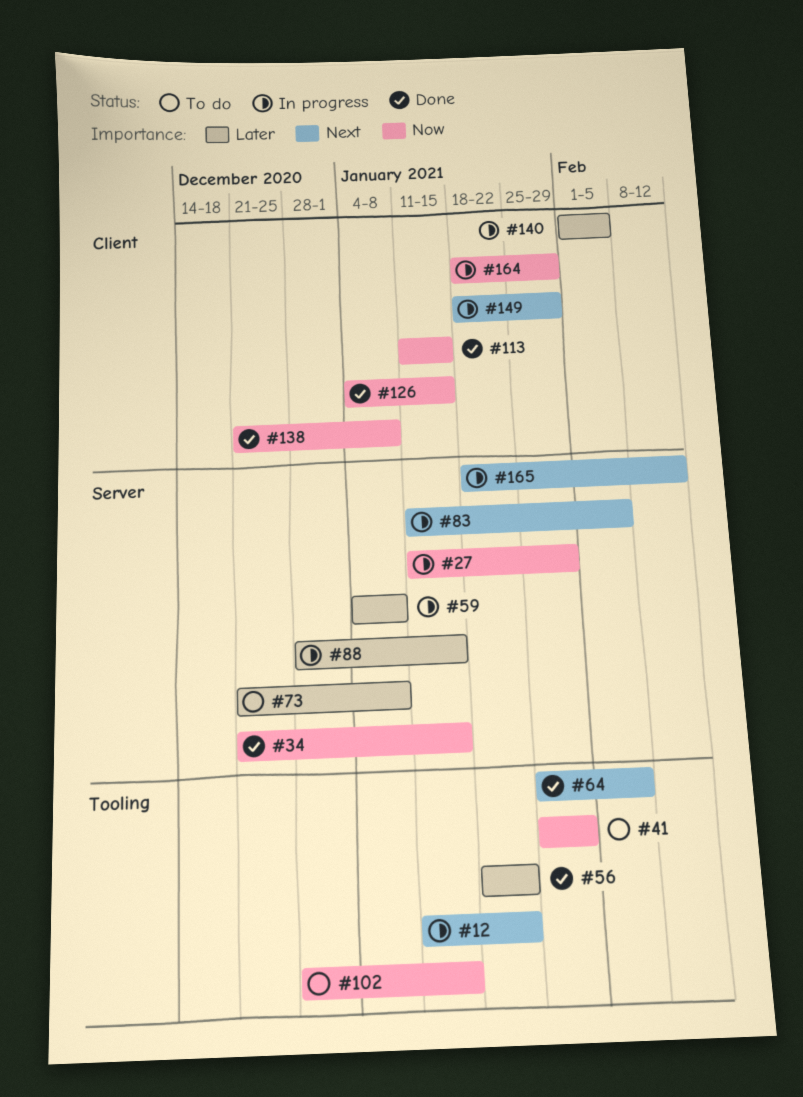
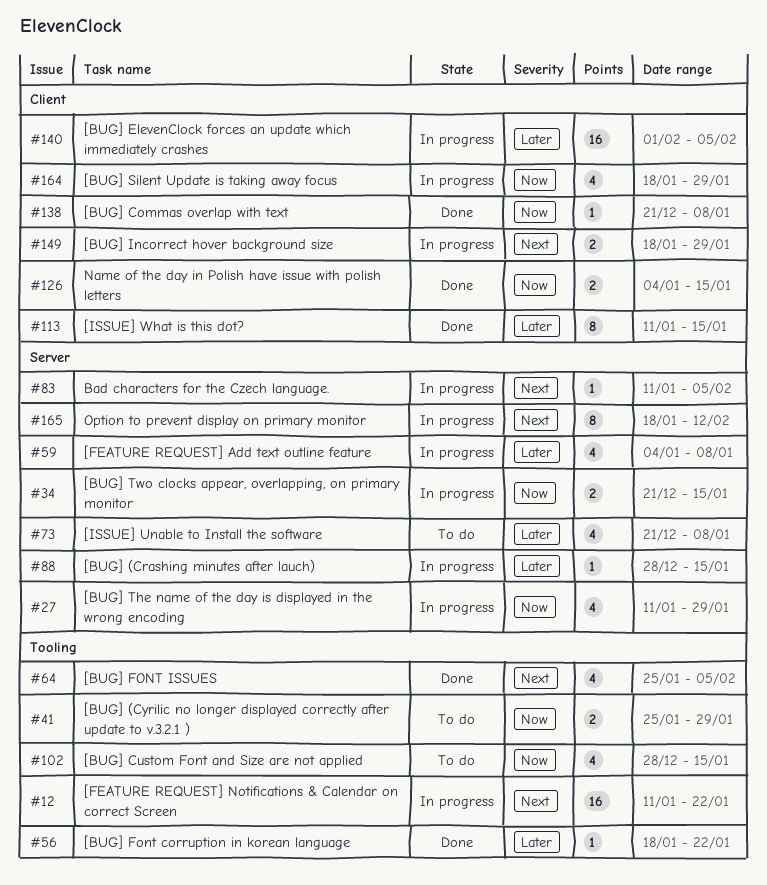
#34, status: Done -> In progress
#113, priority: Now -> Later

